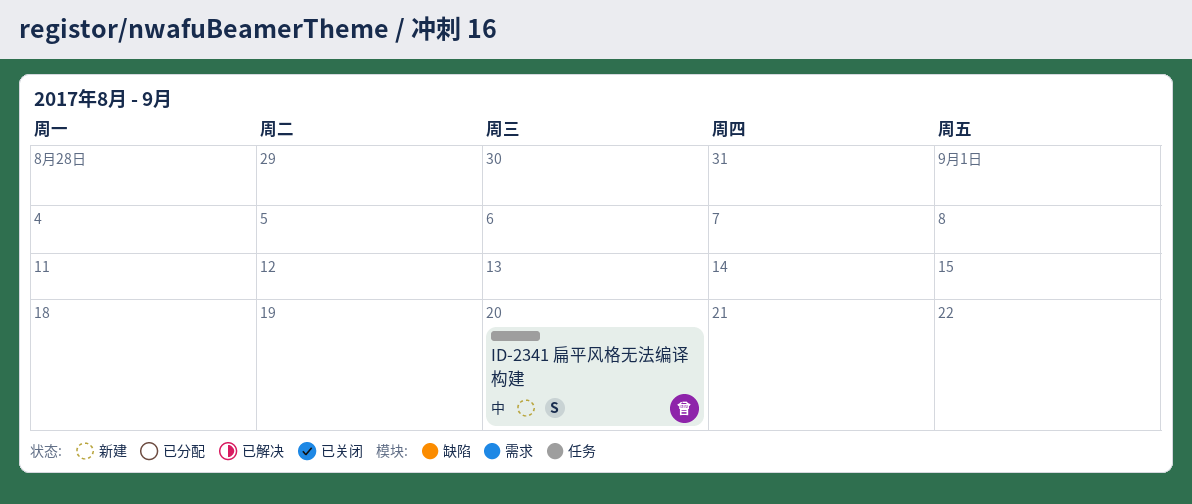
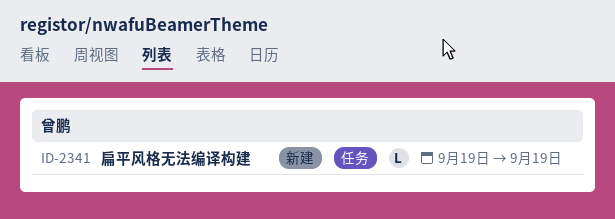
ID-2341, estimate: S -> L
ID-2341, due: Sep 20 -> Sep 19

